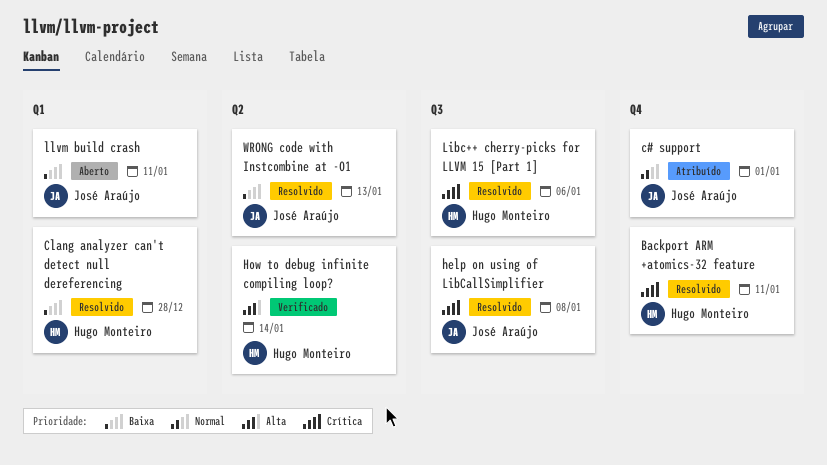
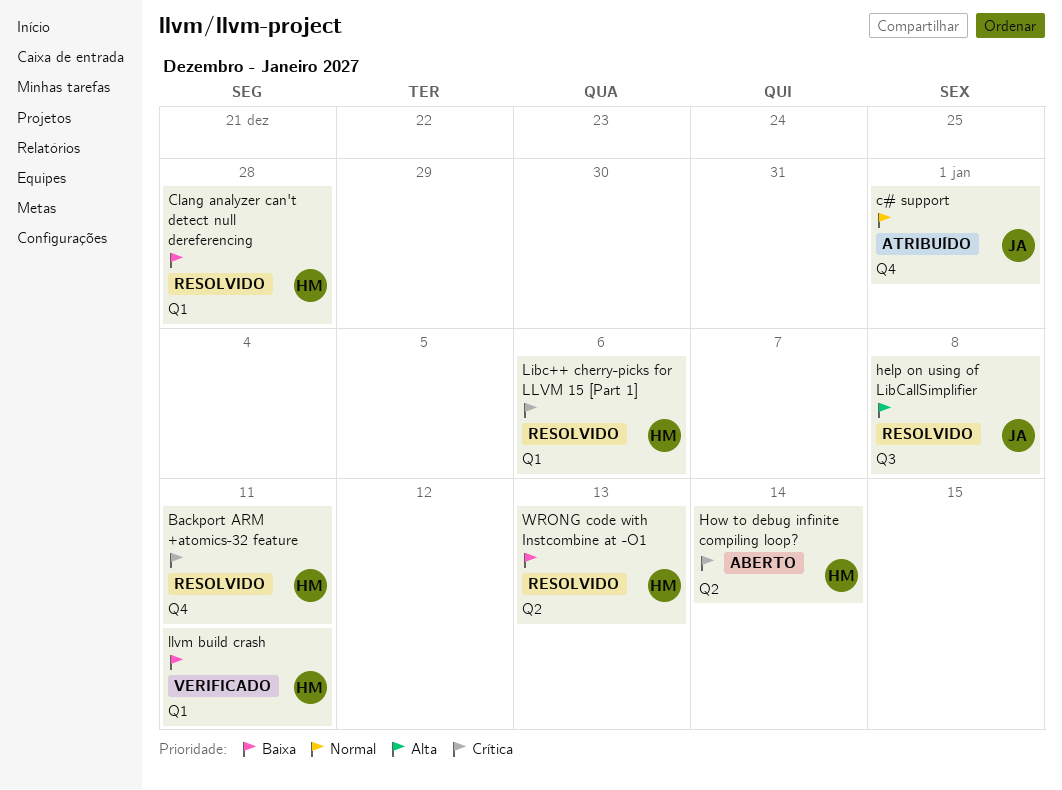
help on using of LibCallSimplifier, priority: Crítica -> Alta
How to debug infinite compiling loop?, status: Verificado -> Aberto
How to debug infinite compiling loop?, priority: Alta -> Crítica
Libc++ cherry-picks for LLVM 15 [Part 1], label: Q3 -> Q1
llvm build crash, status: Aberto -> Verificado
llvm build crash, owner: José Araújo -> Hugo Monteiro
WRONG code with Instcombine at -O1, owner: José Araújo -> Hugo Monteiro

